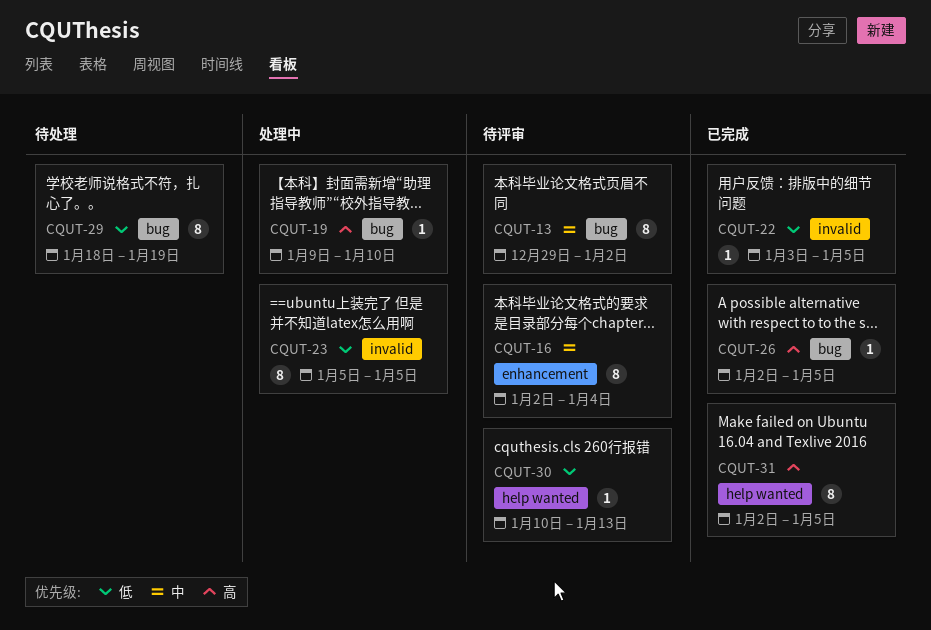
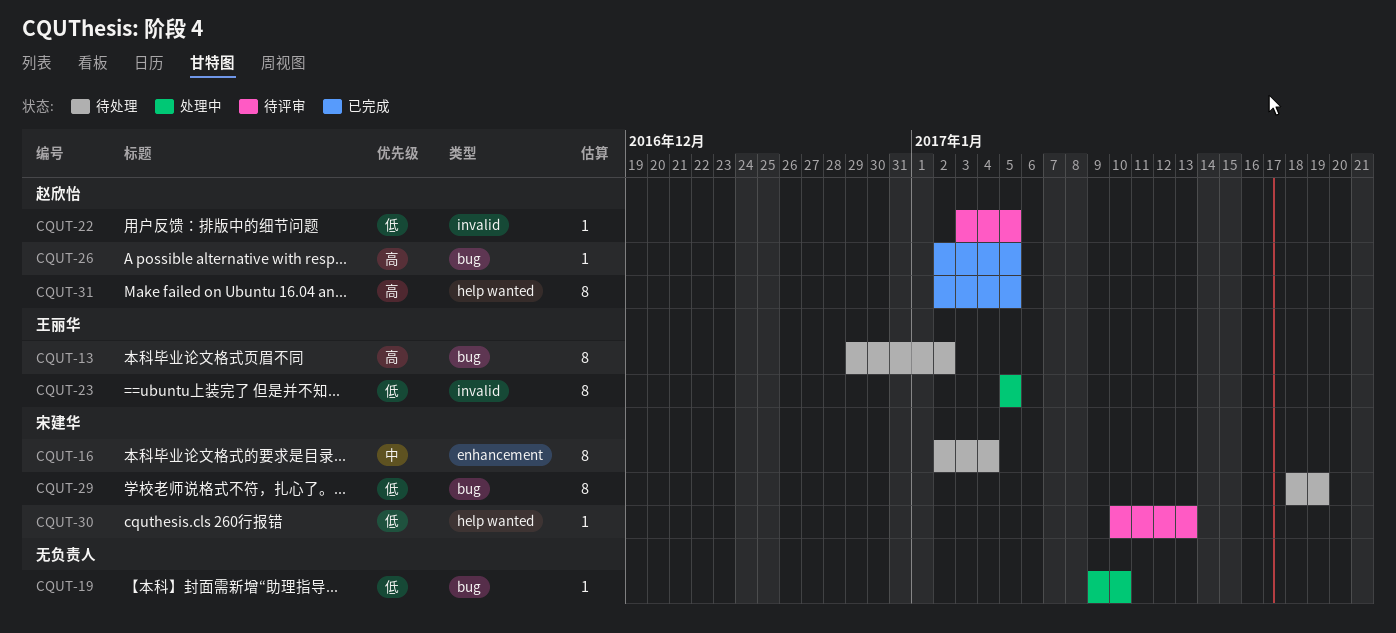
CQUT-13, status: 待评审 -> 待处理
CQUT-13, priority: 中 -> 高
CQUT-16, status: 待评审 -> 待处理
CQUT-19, priority: 高 -> 低
CQUT-22, status: 已完成 -> 待评审

